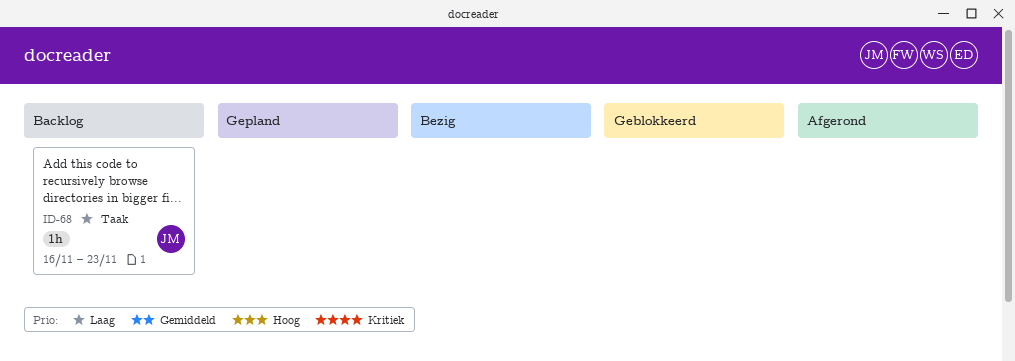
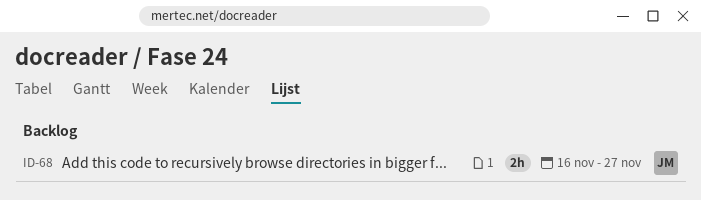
ID-68, estimate: 1h -> 2h
ID-68, due: Nov 23 -> Nov 27

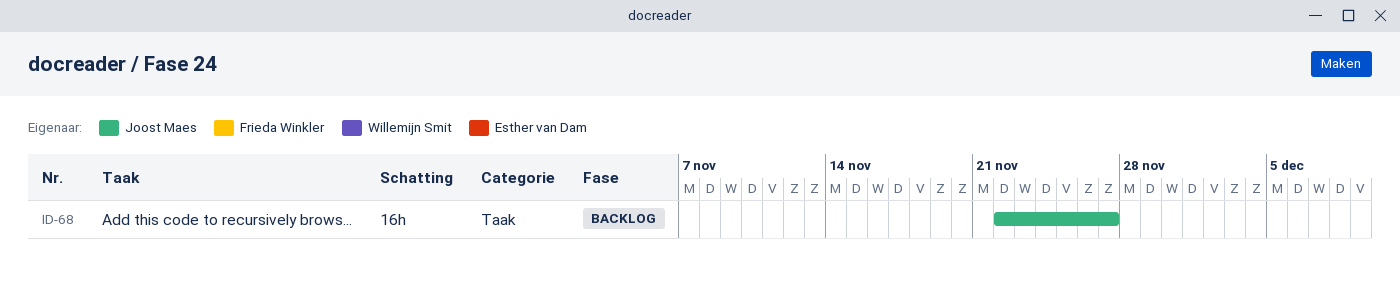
ID-68, estimate: 2h -> 16h
ID-68, start: Nov 16 -> Nov 22

